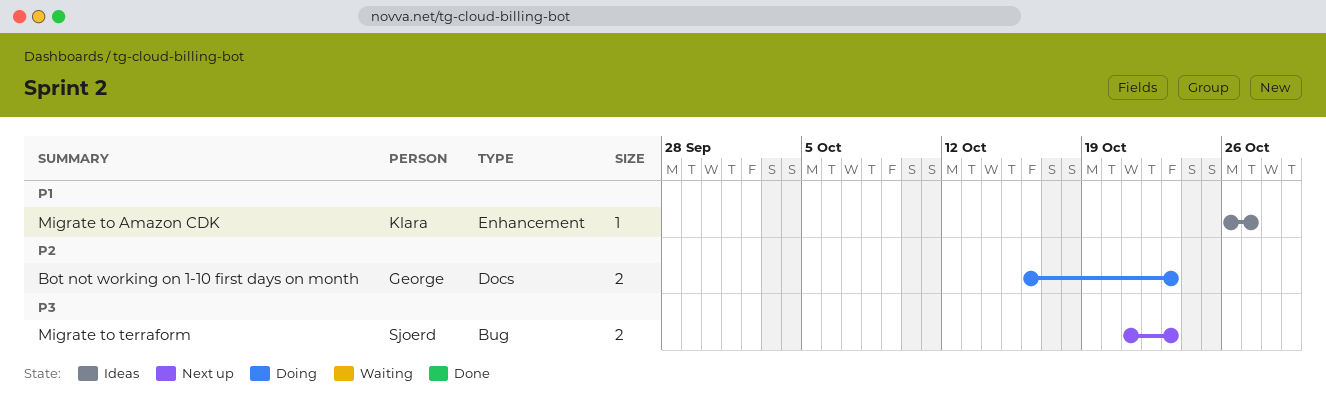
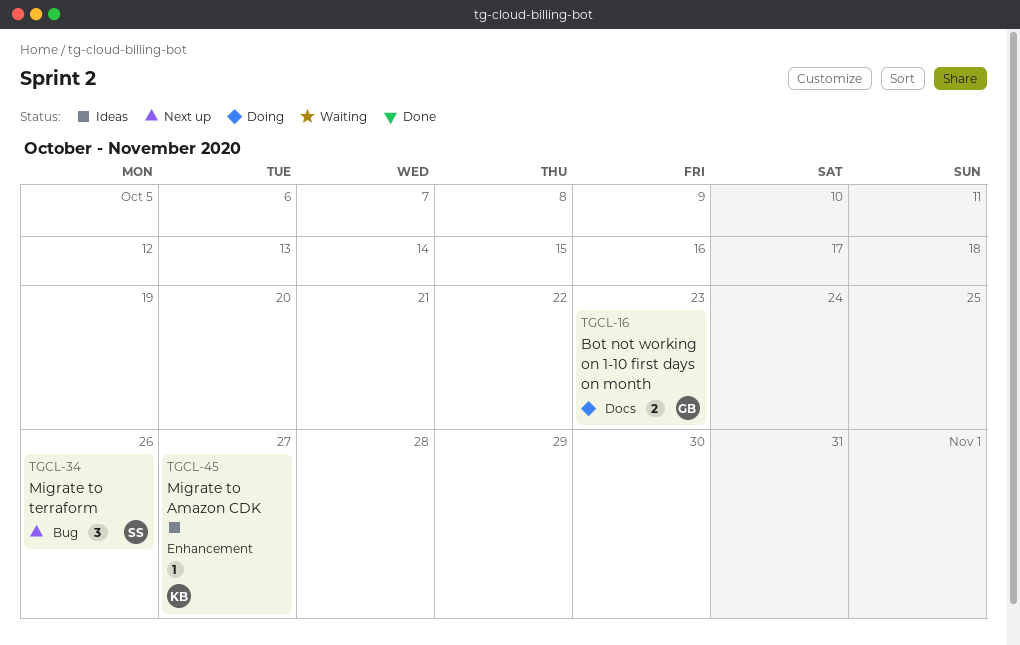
Migrate to terraform, estimate: 2 -> 3
Migrate to terraform, due: Oct 23 -> Oct 26

